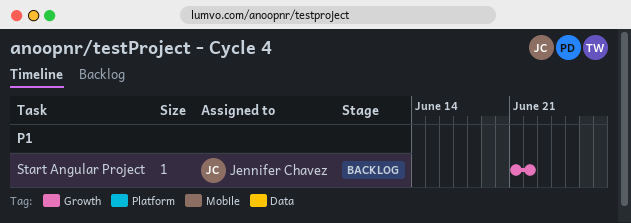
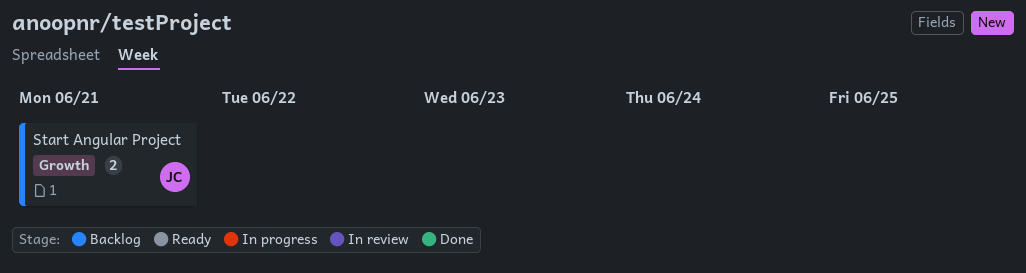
Start Angular Project, estimate: 1 -> 2
Start Angular Project, due: Jun 22 -> Jun 21

